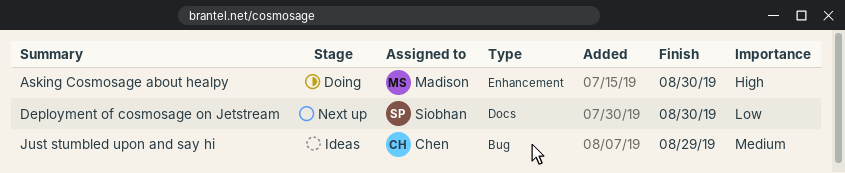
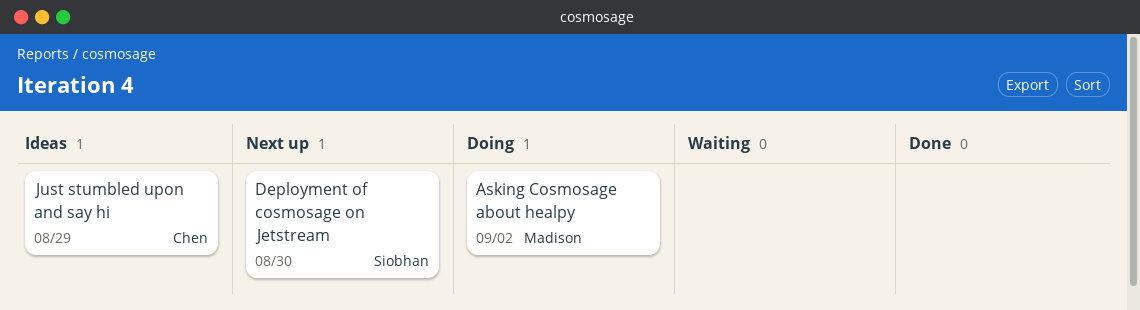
Asking Cosmosage about healpy, due: Aug 30 -> Sep 2

